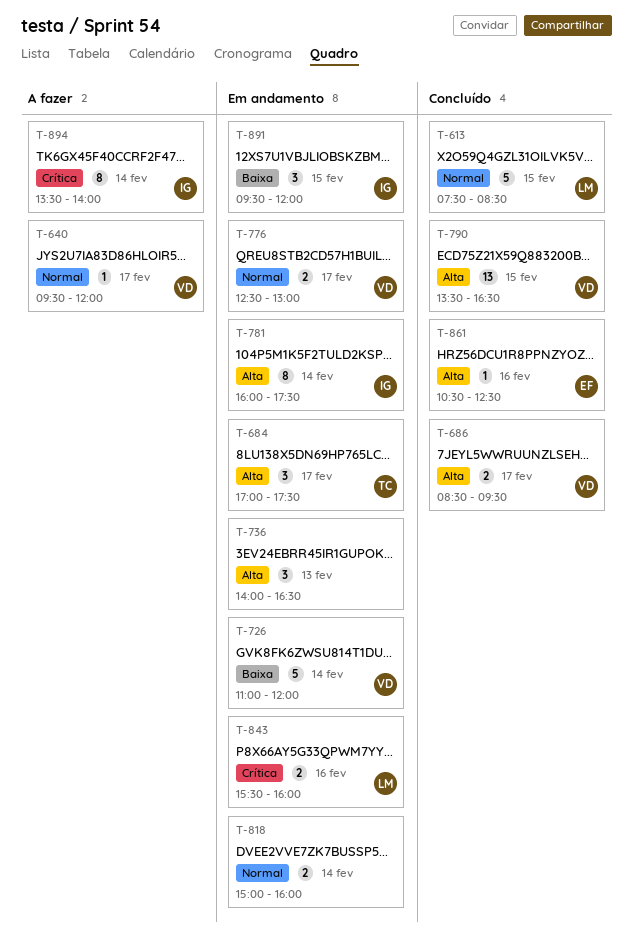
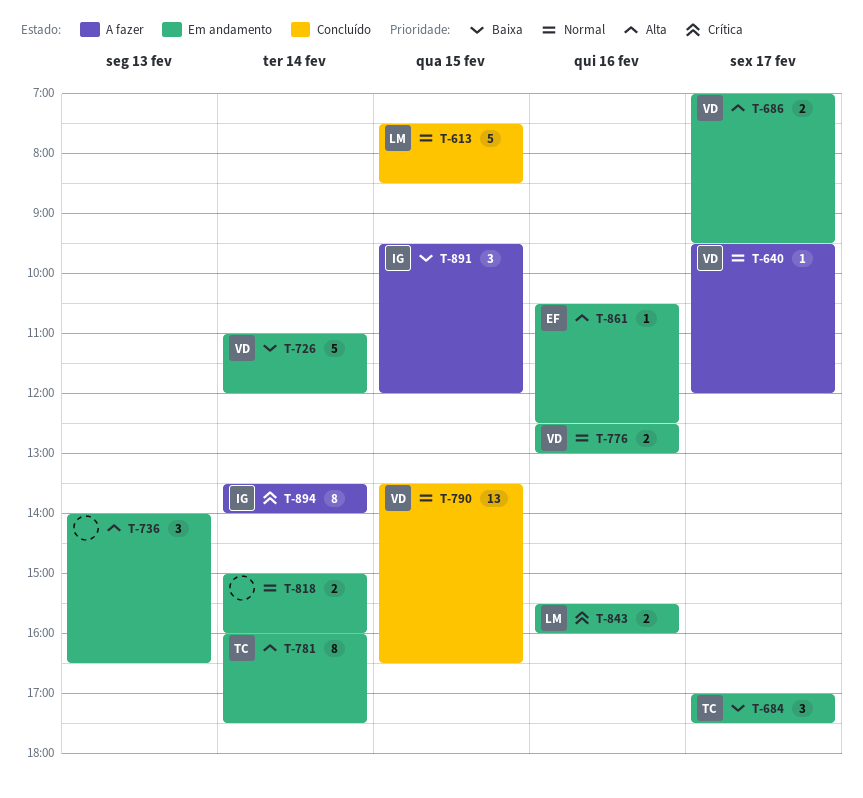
T-684, priority: Alta -> Baixa
T-686, status: Concluído -> Em andamento
T-686, begins: 08:30 -> 07:00
T-776, day: Feb 17 -> Feb 16
T-781, owner: IG -> TC
T-790, priority: Alta -> Normal
T-861, status: Concluído -> Em andamento
T-891, status: Em andamento -> A fazer

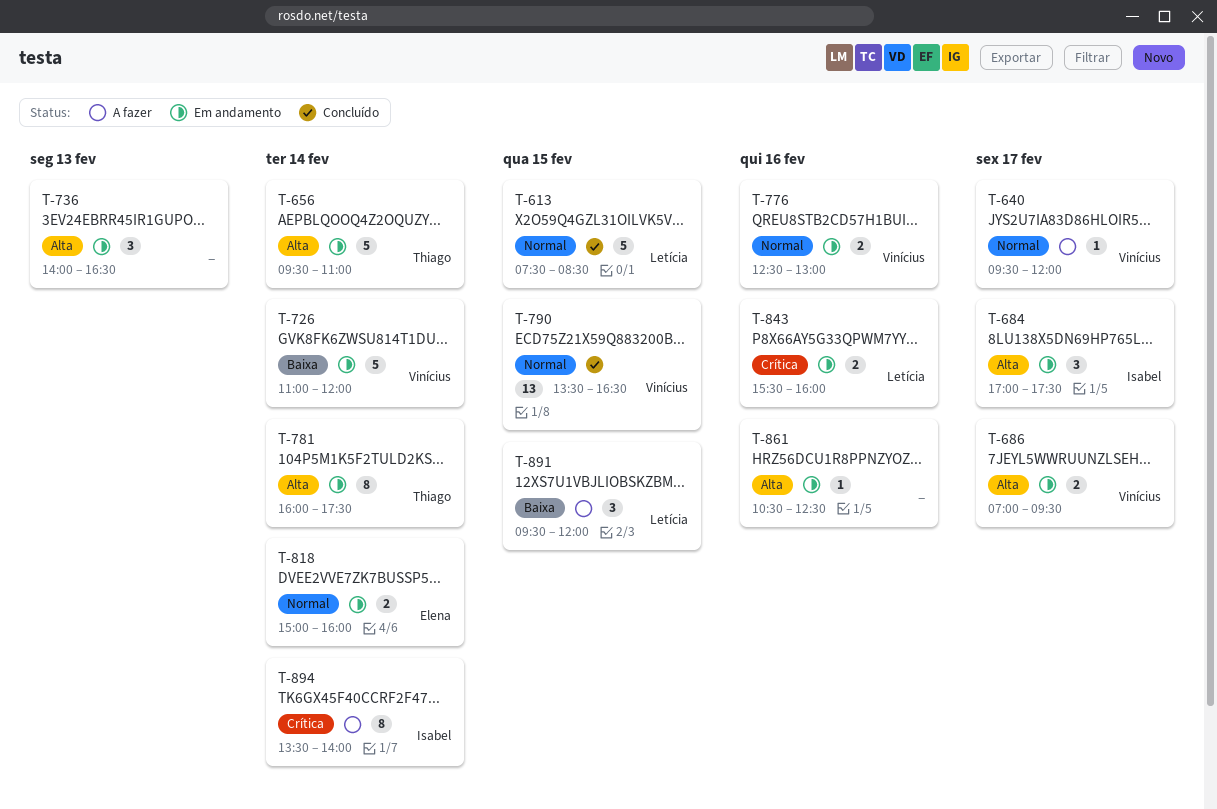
T-656: none -> present
T-684, owner: Thiago -> Isabel
T-684, priority: Baixa -> Alta
T-818, owner: none -> Elena
T-861, owner: Elena -> none
T-891, owner: Isabel -> Letícia

